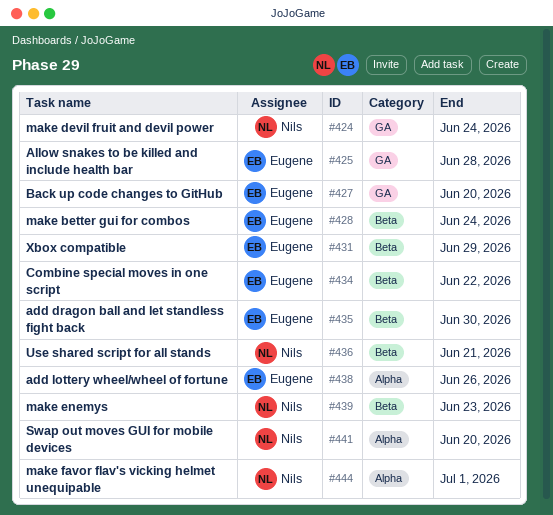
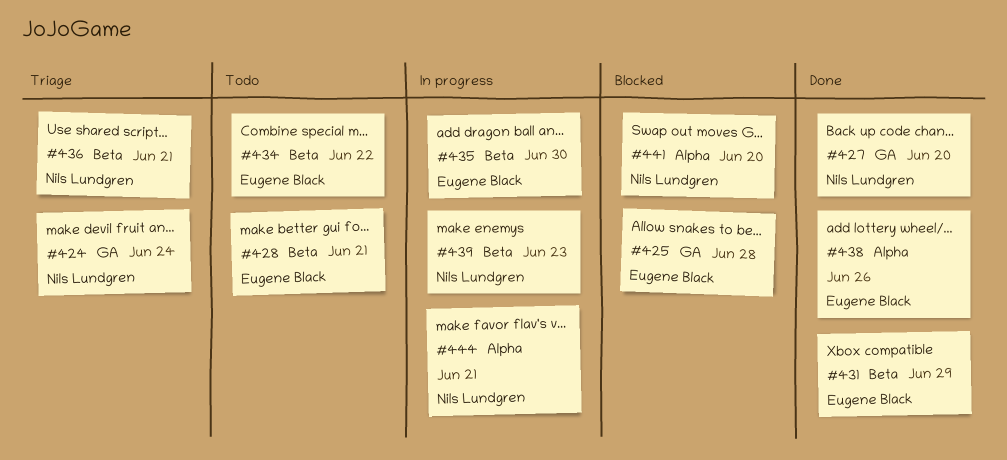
#427, owner: Eugene Black -> Nils Lundgren
#428, due: Jun 24 -> Jun 21
#444, due: Jul 1 -> Jun 21

